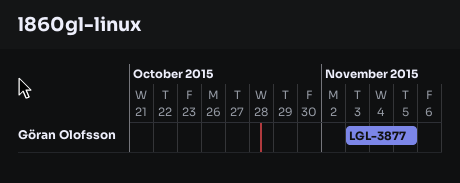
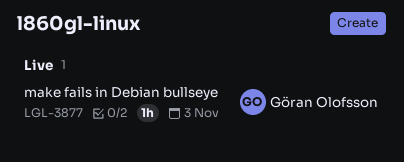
LGL-3877, due: Nov 5 -> Nov 3

